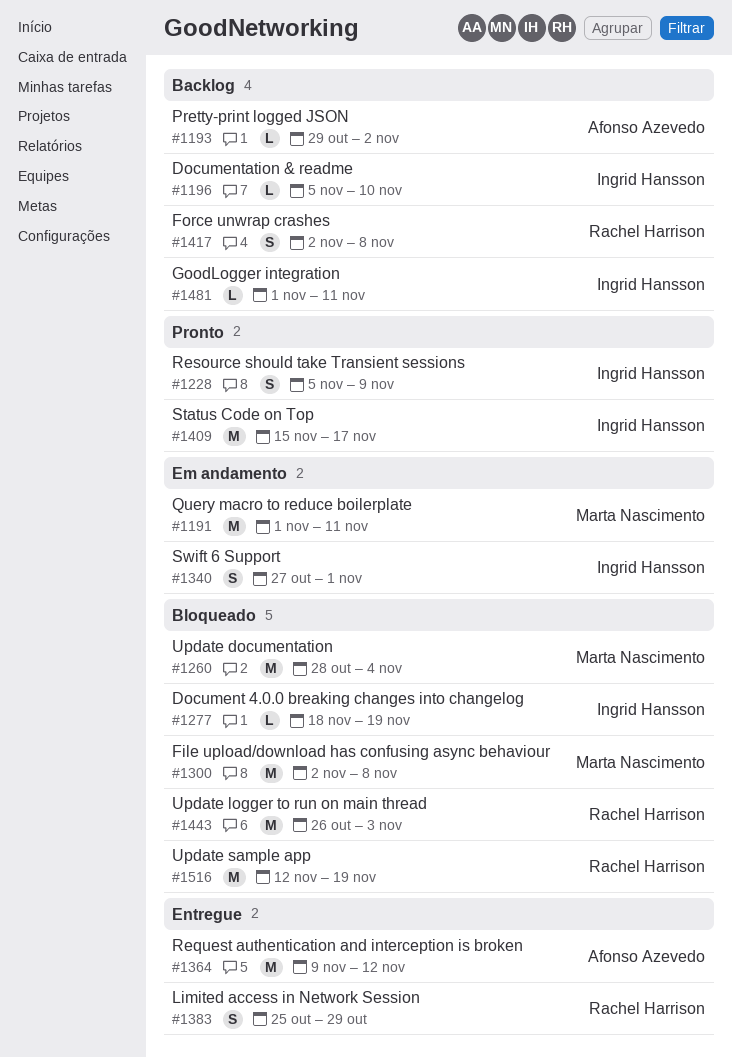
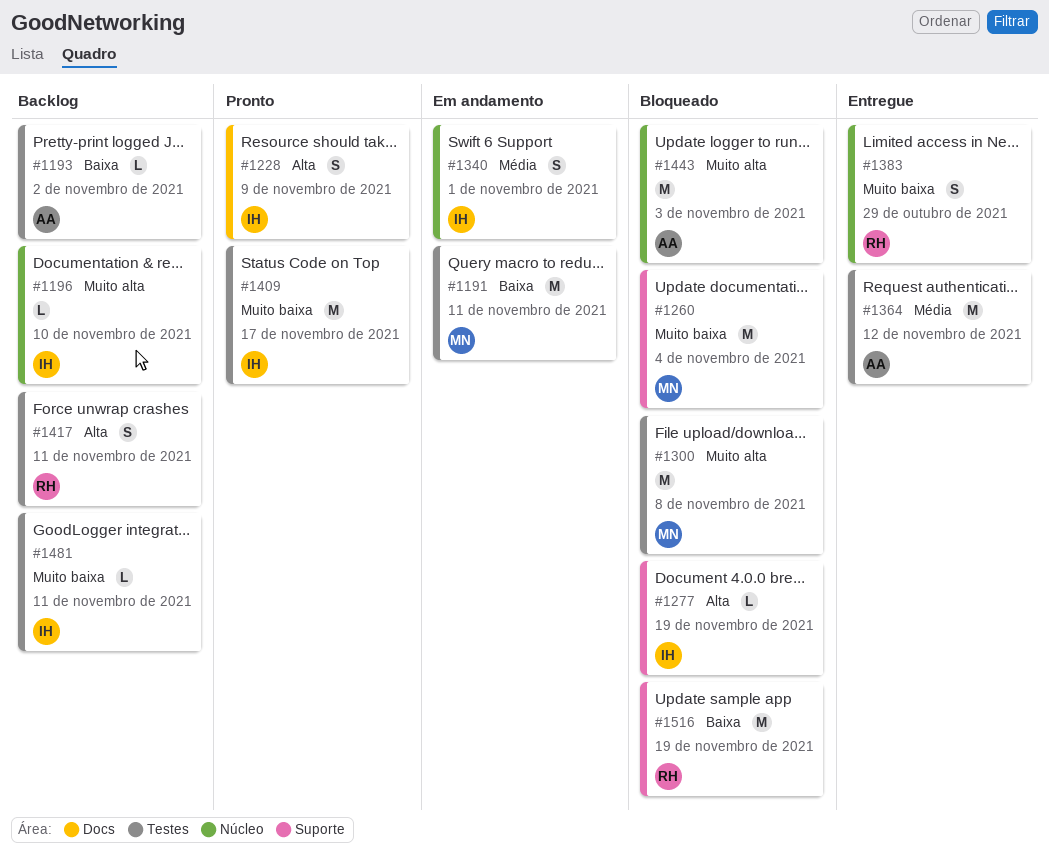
#1417, due: Nov 8 -> Nov 11
#1443, owner: Rachel Harrison -> Afonso Azevedo

